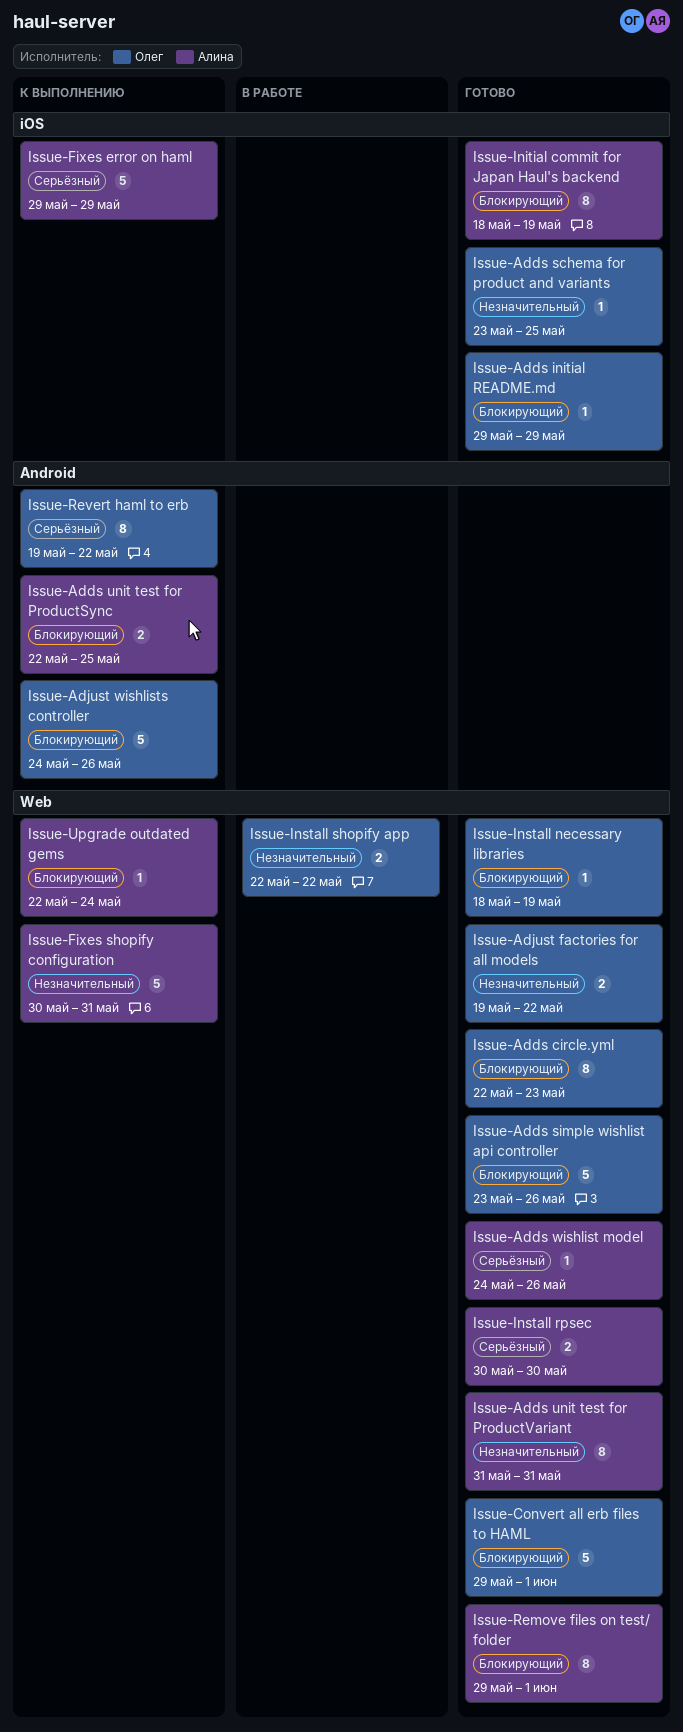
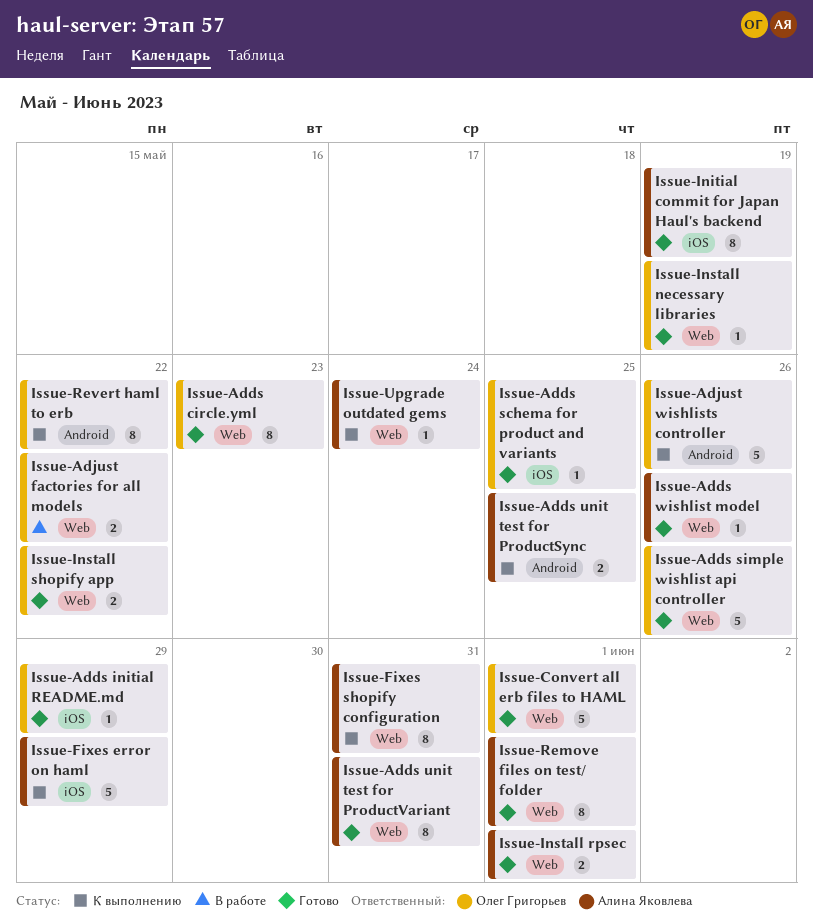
Issue-Adjust factories for all models, status: Готово -> В работе
Issue-Fixes shopify configuration, estimate: 5 -> 8
Issue-Install rpsec, due: May 30 -> Jun 1
Issue-Install shopify app, status: В работе -> Готово

